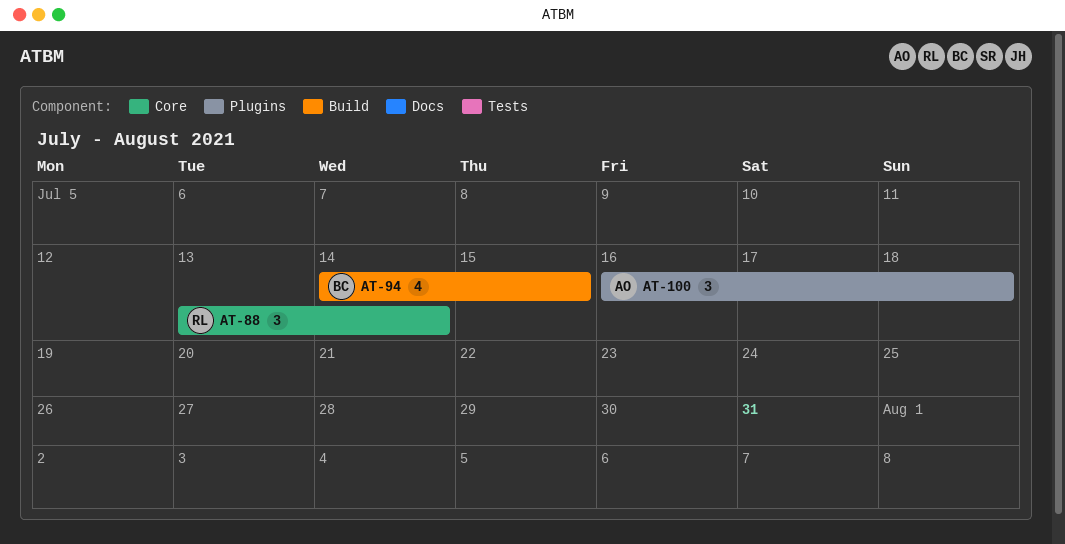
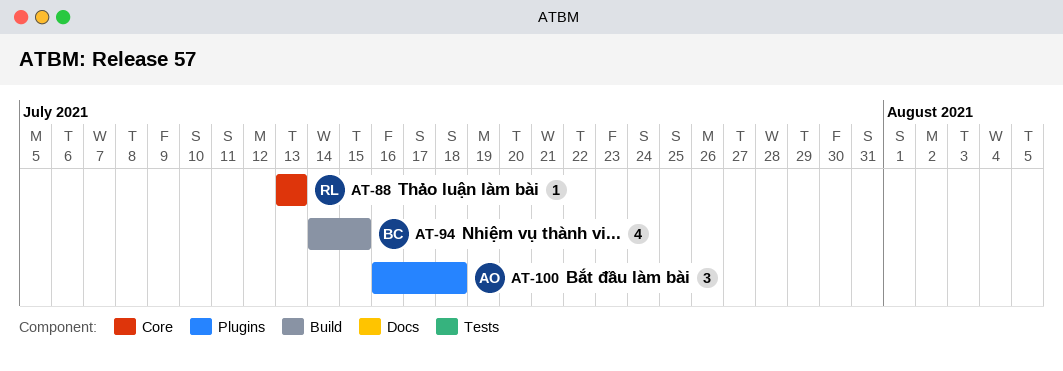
AT-88, estimate: 3 -> 1
AT-88, due: Jul 14 -> Jul 13

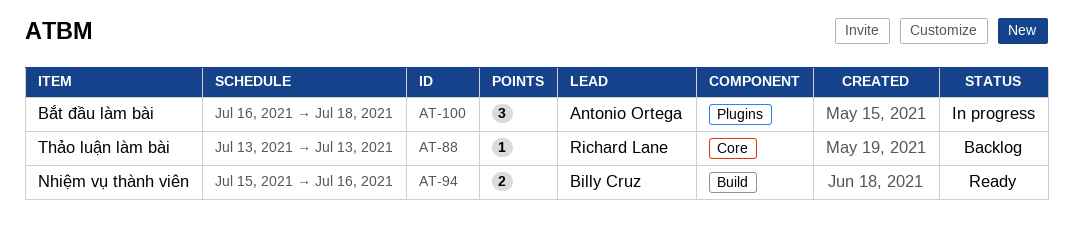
AT-94, estimate: 4 -> 2
AT-94, start: Jul 14 -> Jul 15
AT-94, due: Jul 15 -> Jul 16

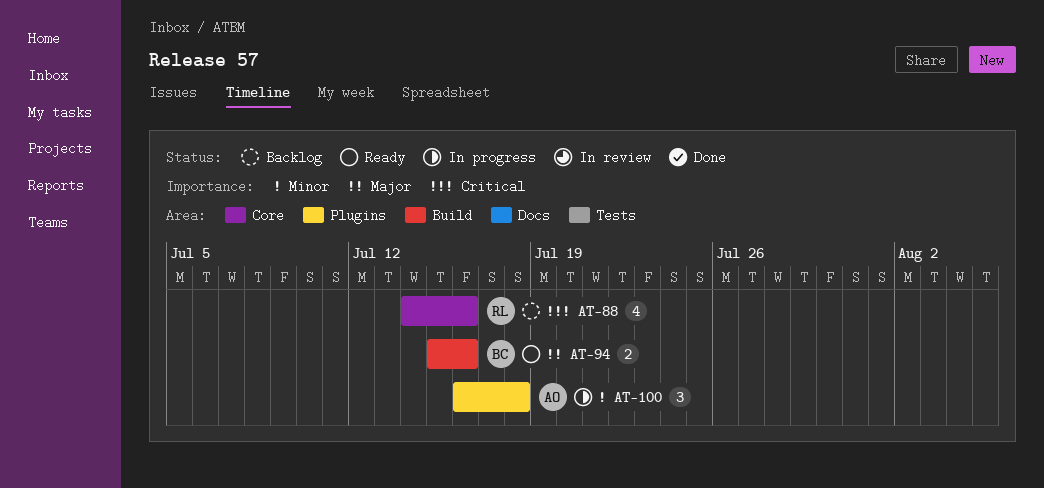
AT-88, estimate: 1 -> 4
AT-88, start: Jul 13 -> Jul 14
AT-88, due: Jul 13 -> Jul 16

